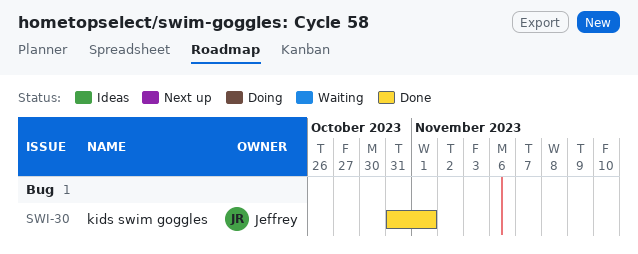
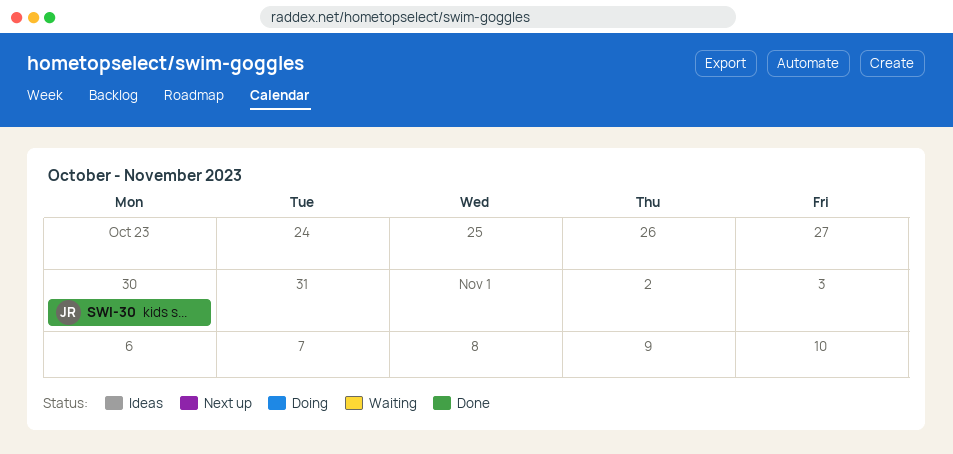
SWI-30, start: Oct 31 -> Oct 30
SWI-30, due: Nov 1 -> Oct 30

